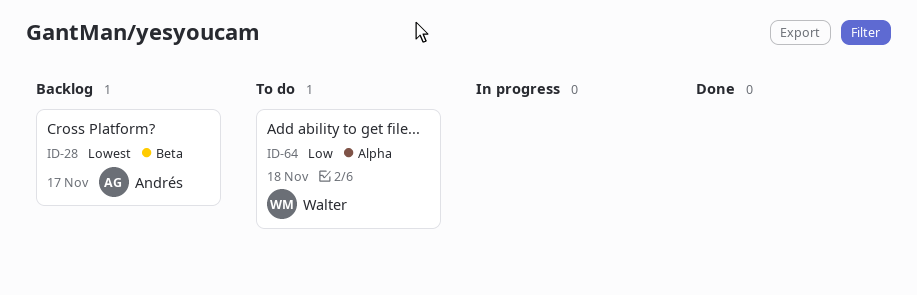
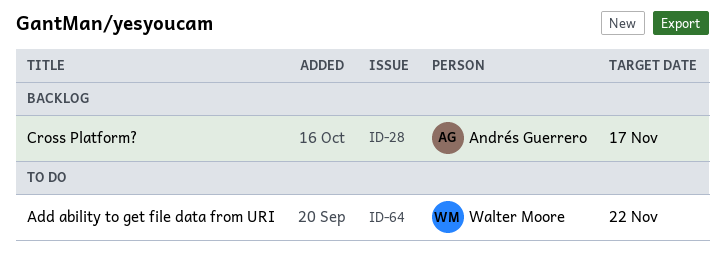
ID-64, due: Nov 18 -> Nov 22

